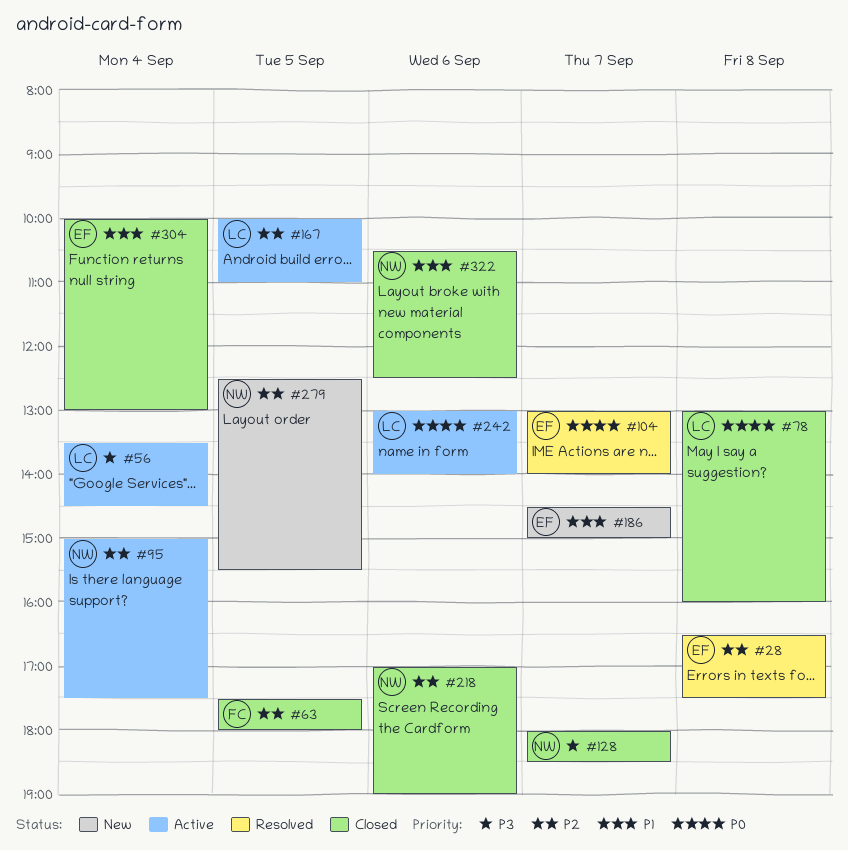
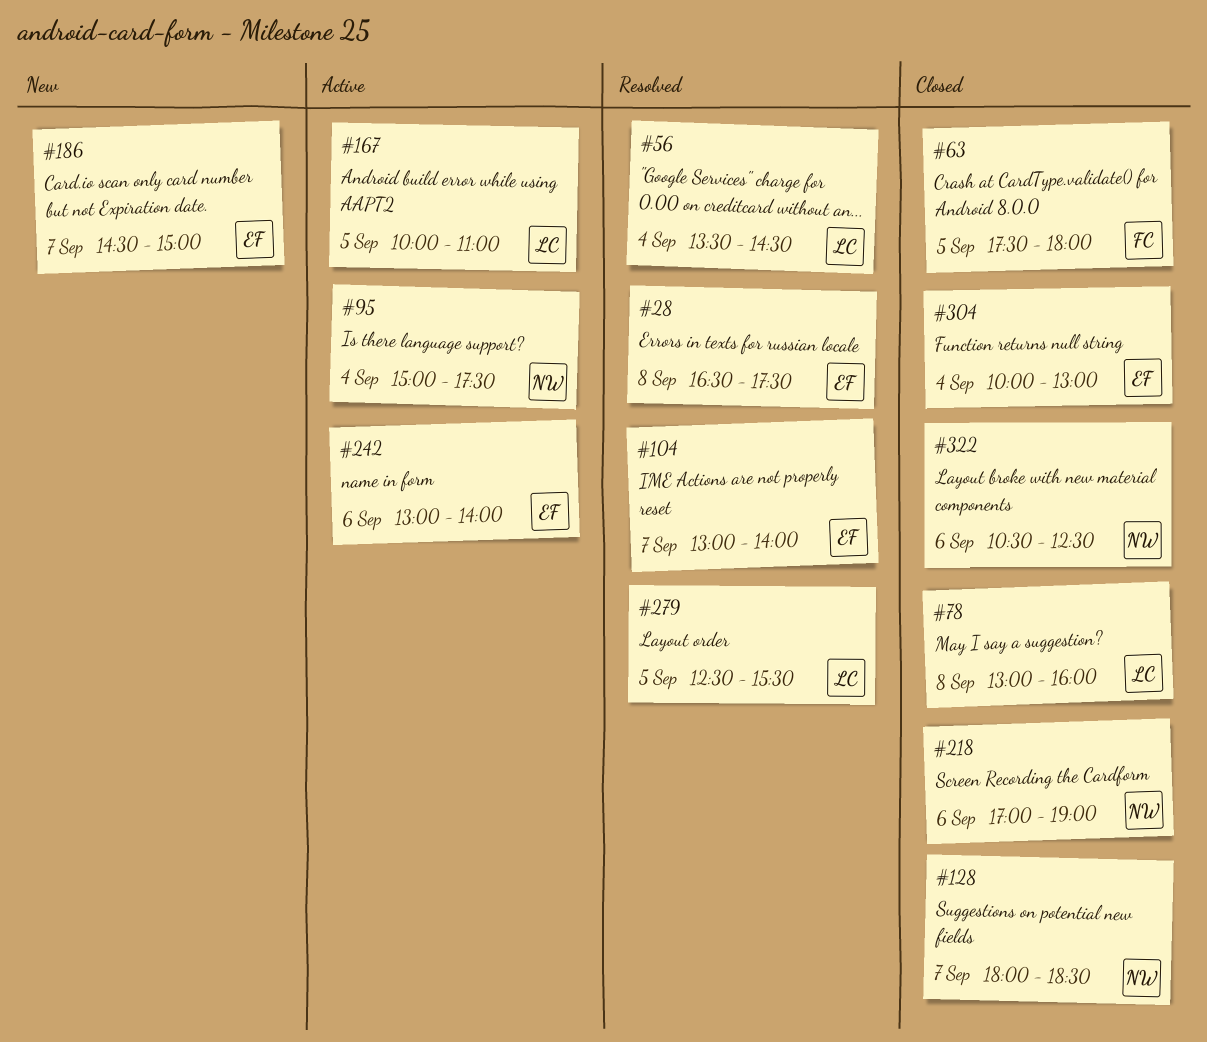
#56, status: Active -> Resolved
#242, owner: LC -> EF
#279, status: New -> Resolved
#279, owner: NW -> LC

